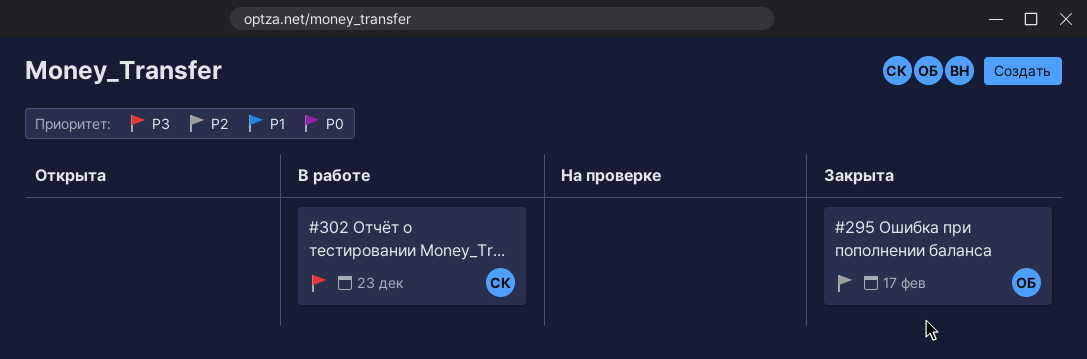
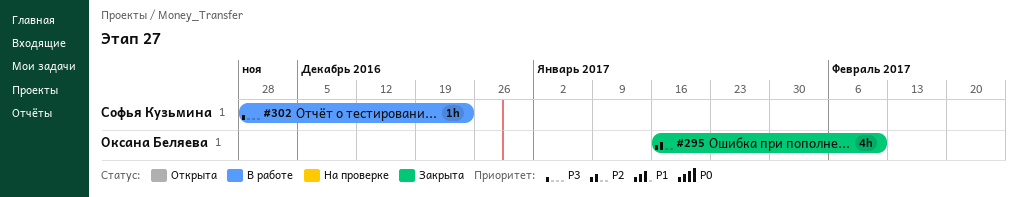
#295, due: Feb 17 -> Feb 10

